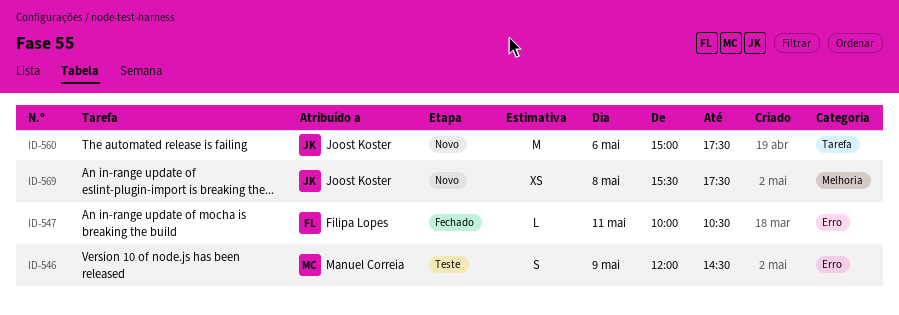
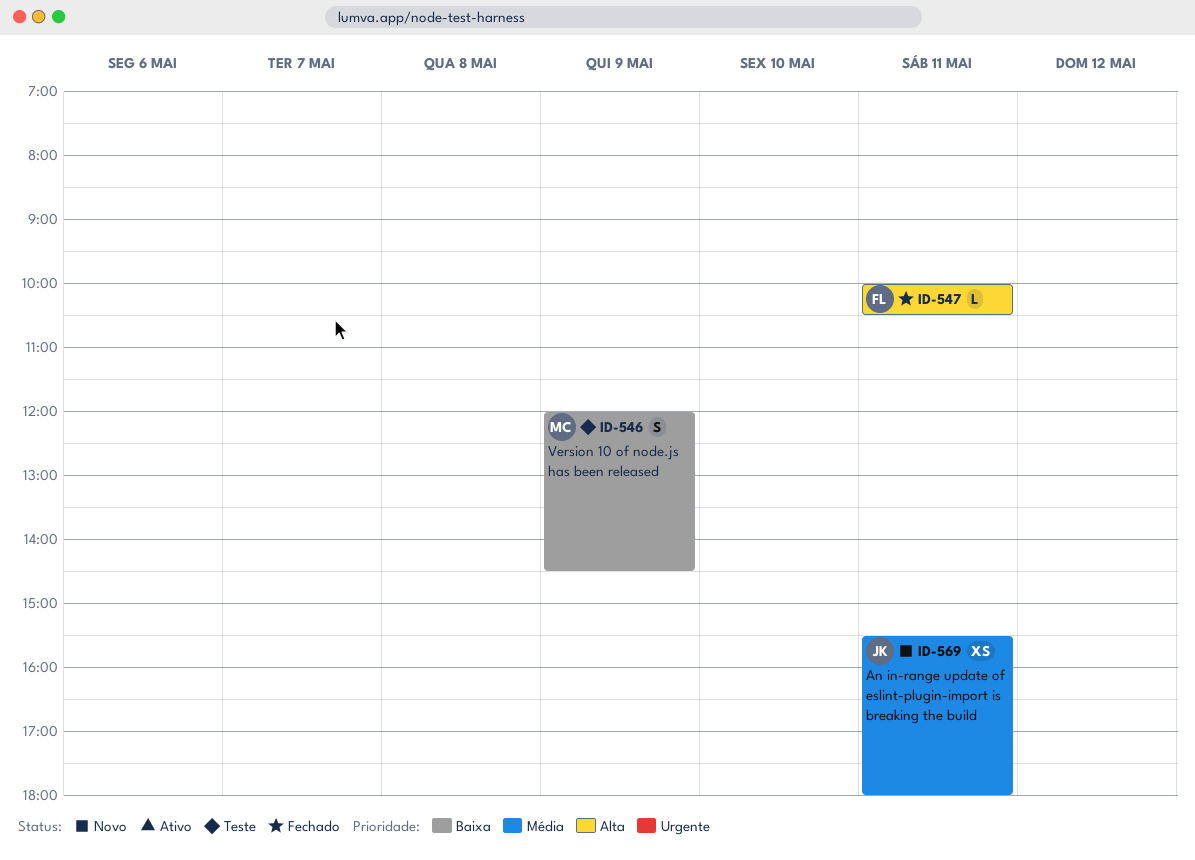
ID-560: present -> none
ID-569, day: May 8 -> May 11
ID-569, ends: 17:30 -> 18:00

